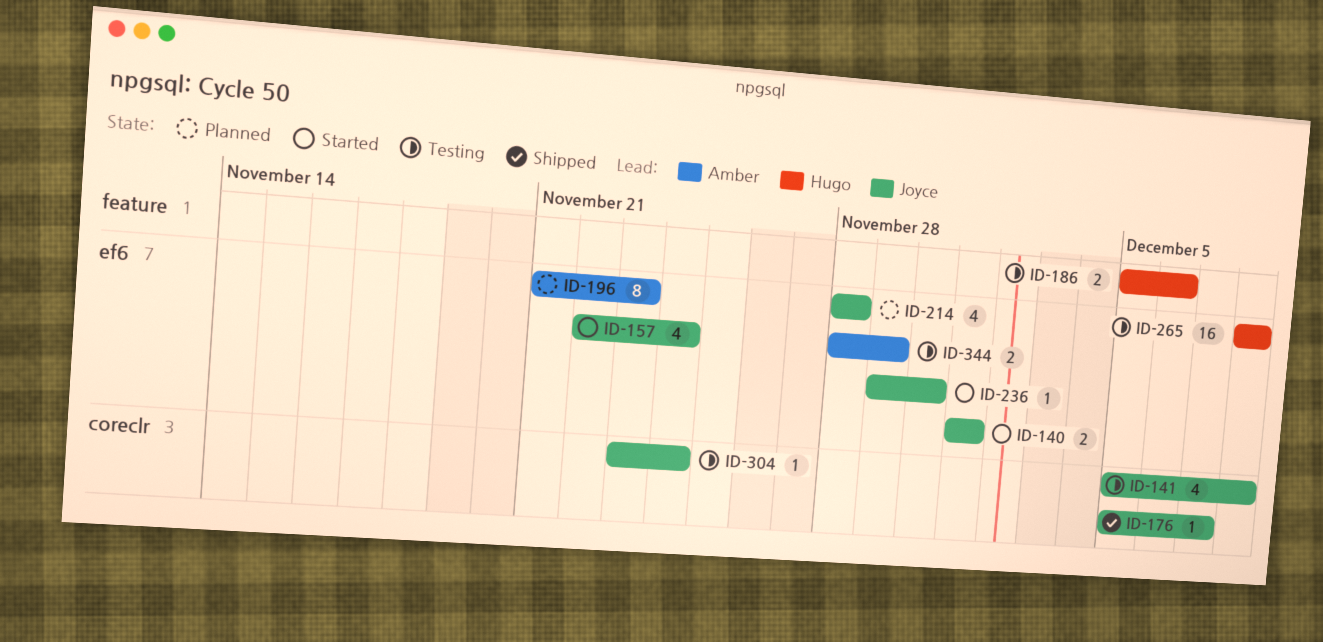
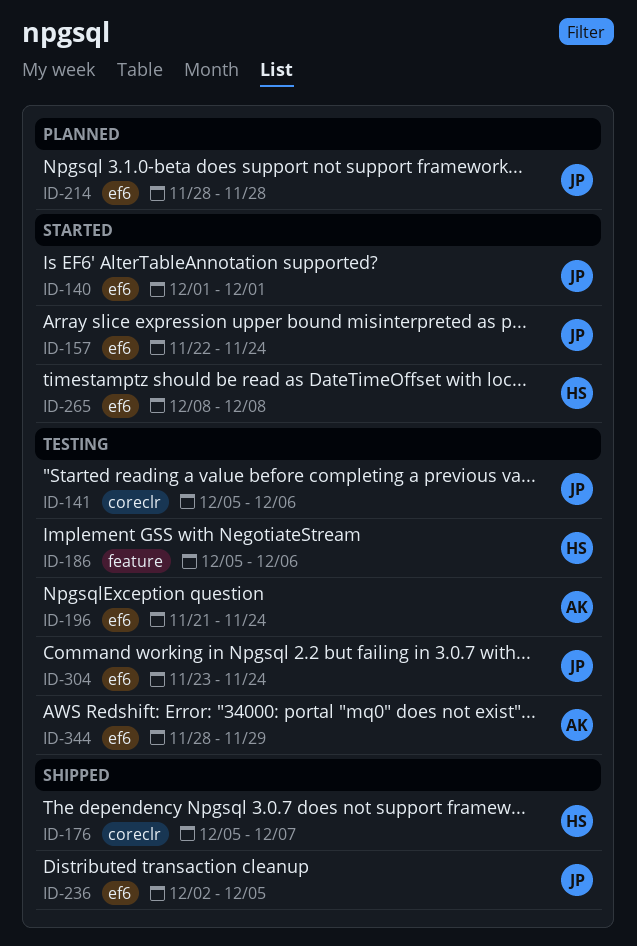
ID-141, due: Dec 8 -> Dec 6
ID-176, owner: Joyce -> Hugo
ID-196, status: Planned -> Testing
ID-196, due: Nov 23 -> Nov 24
ID-236, status: Started -> Shipped
ID-236, start: Nov 29 -> Dec 2
ID-236, due: Nov 30 -> Dec 5
ID-265, status: Testing -> Started
ID-304, label: coreclr -> ef6

